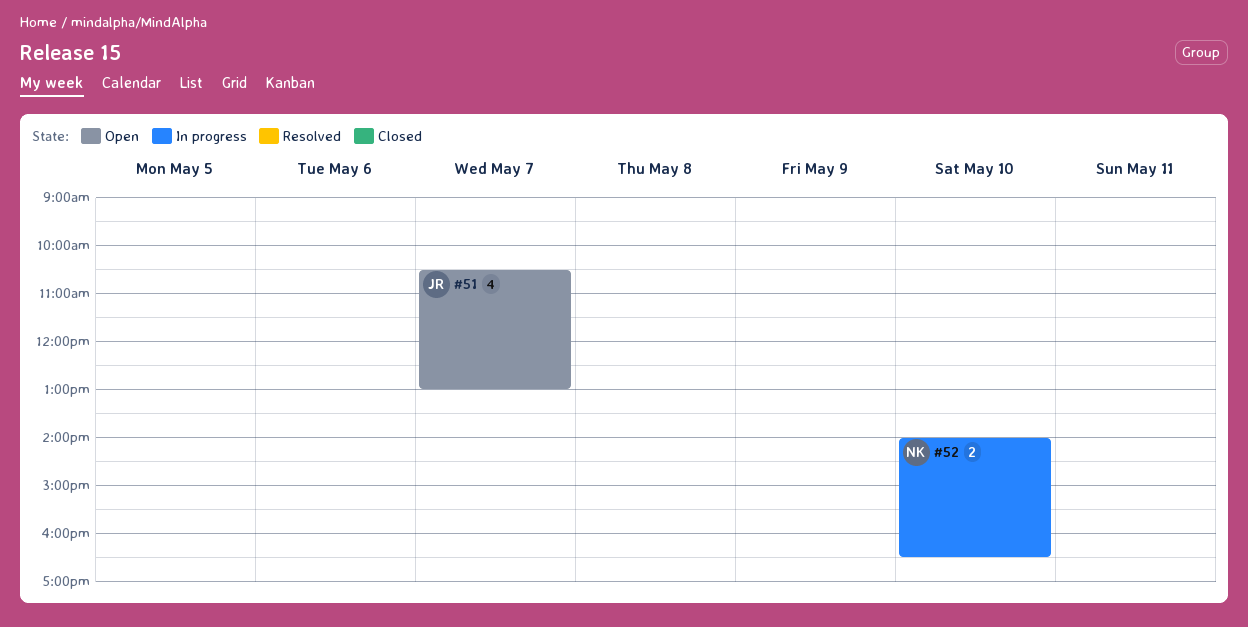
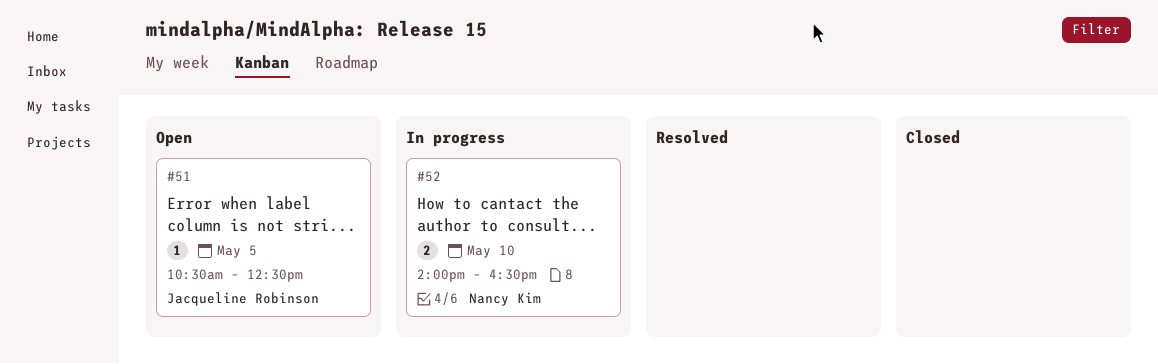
#51, estimate: 4 -> 1
#51, day: May 7 -> May 5
#51, ends: 13:00 -> 12:30

